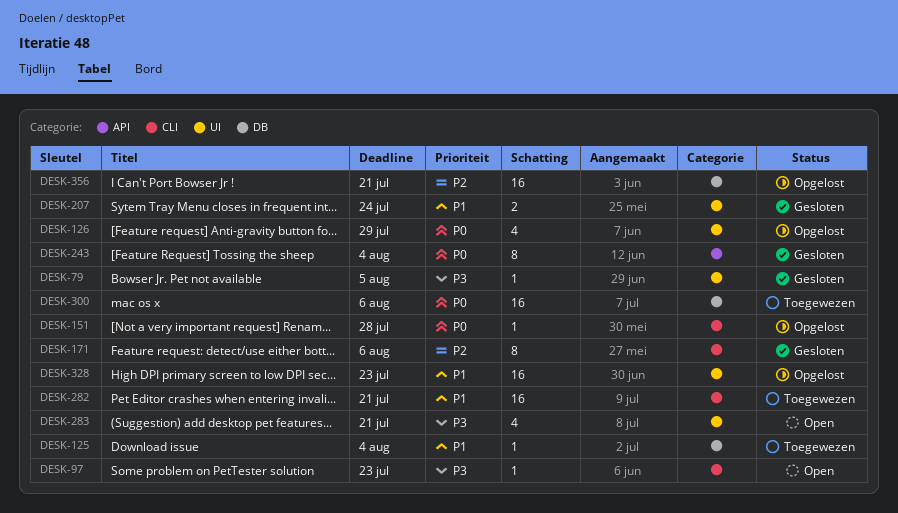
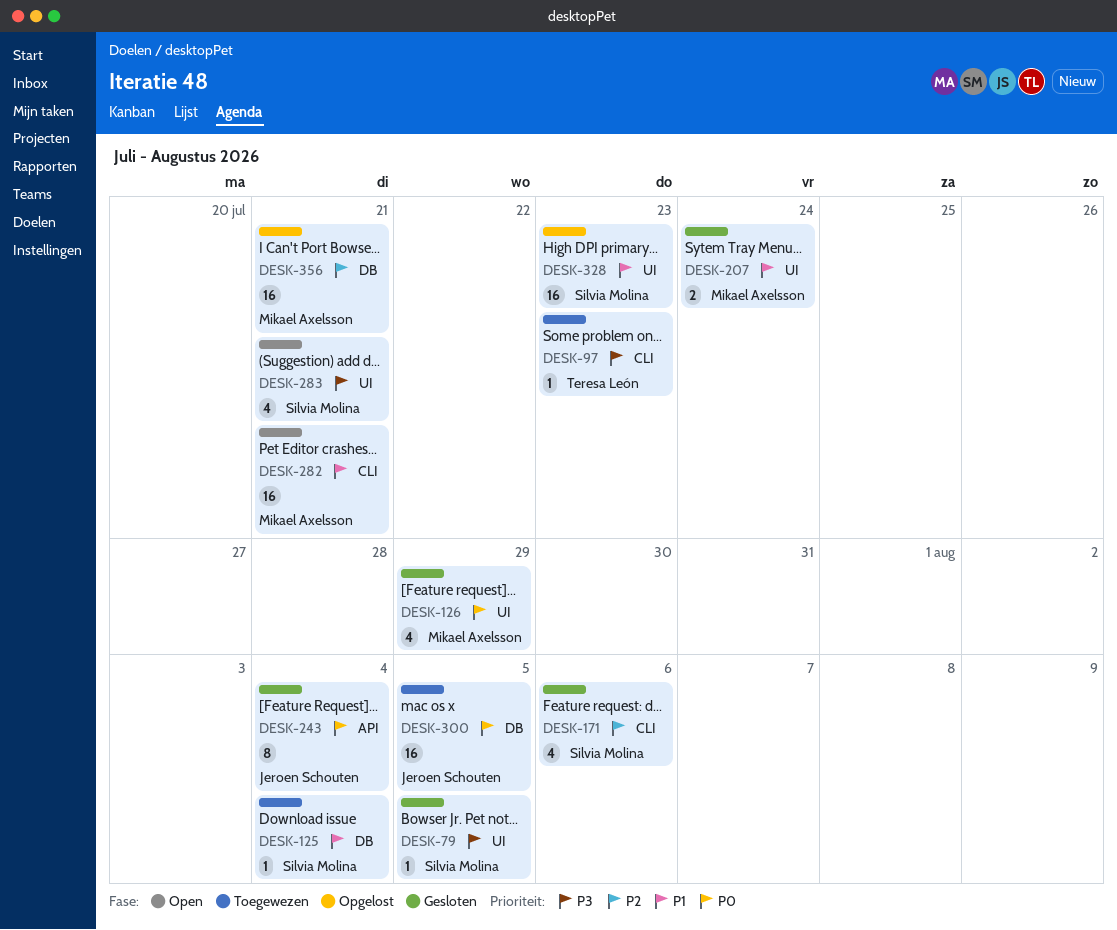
DESK-97, status: Open -> Toegewezen
DESK-126, status: Opgelost -> Gesloten
DESK-151: present -> none
DESK-171, estimate: 8 -> 4
DESK-282, status: Toegewezen -> Open
DESK-300, due: Aug 6 -> Aug 5

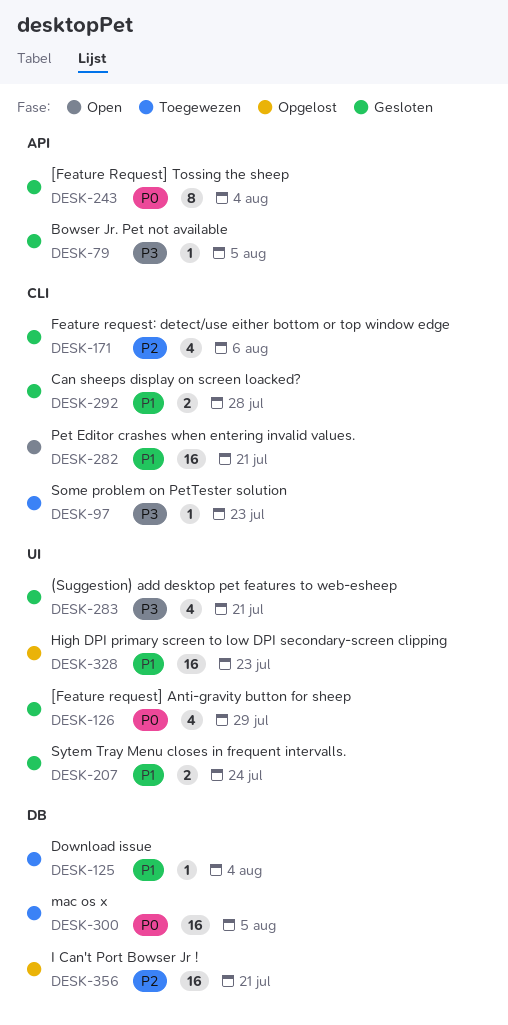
DESK-79, label: UI -> API
DESK-283, status: Open -> Gesloten
DESK-292: none -> present

